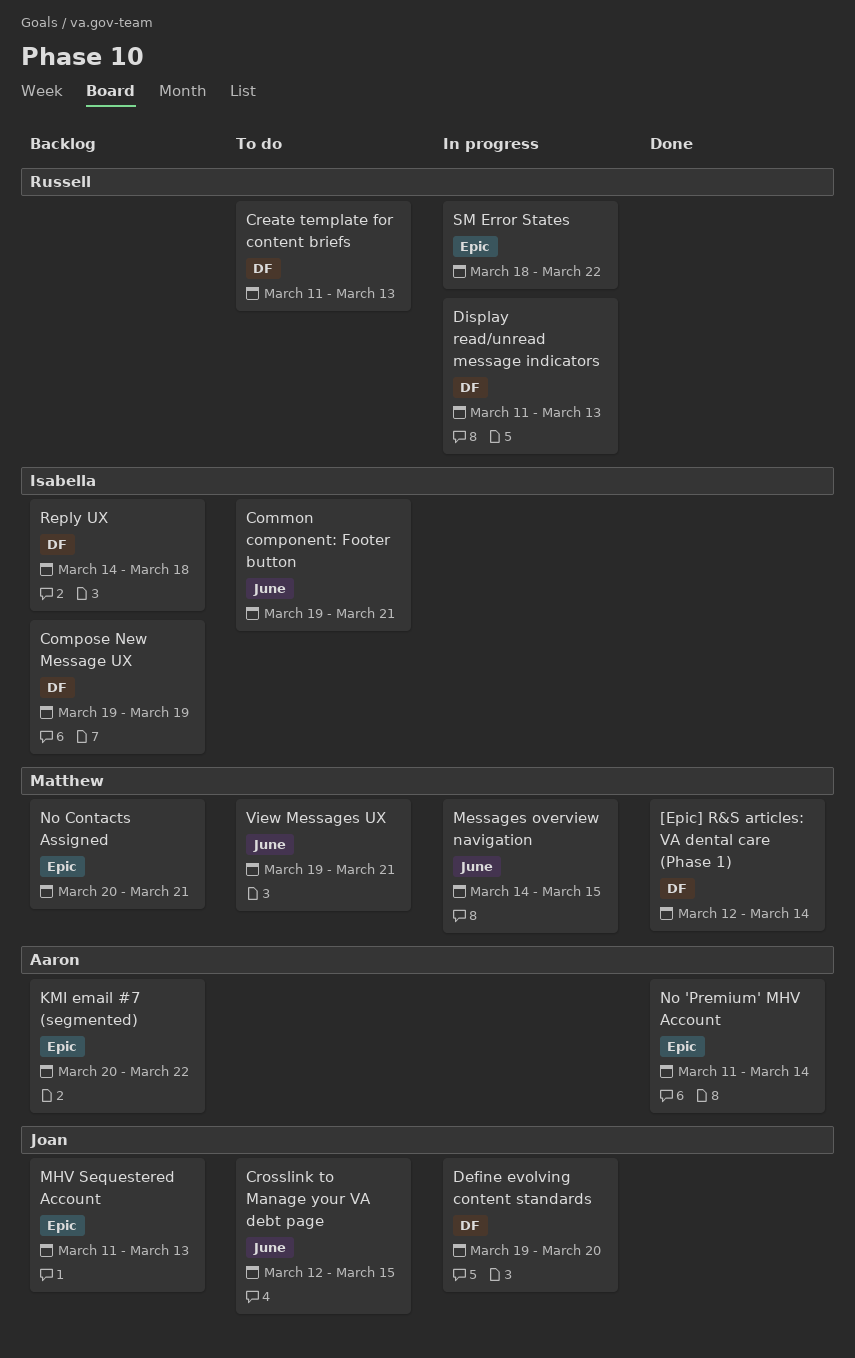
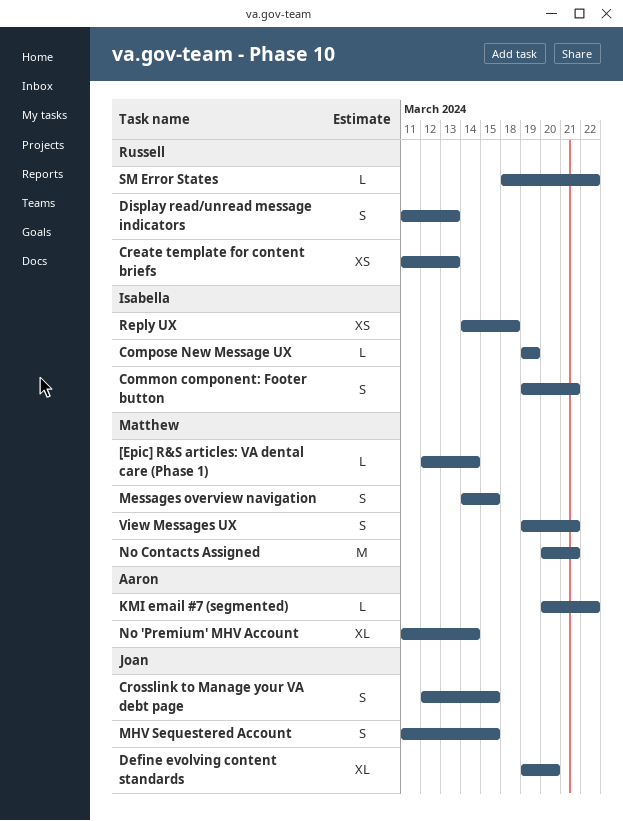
MHV Sequestered Account, due: Mar 13 -> Mar 15

